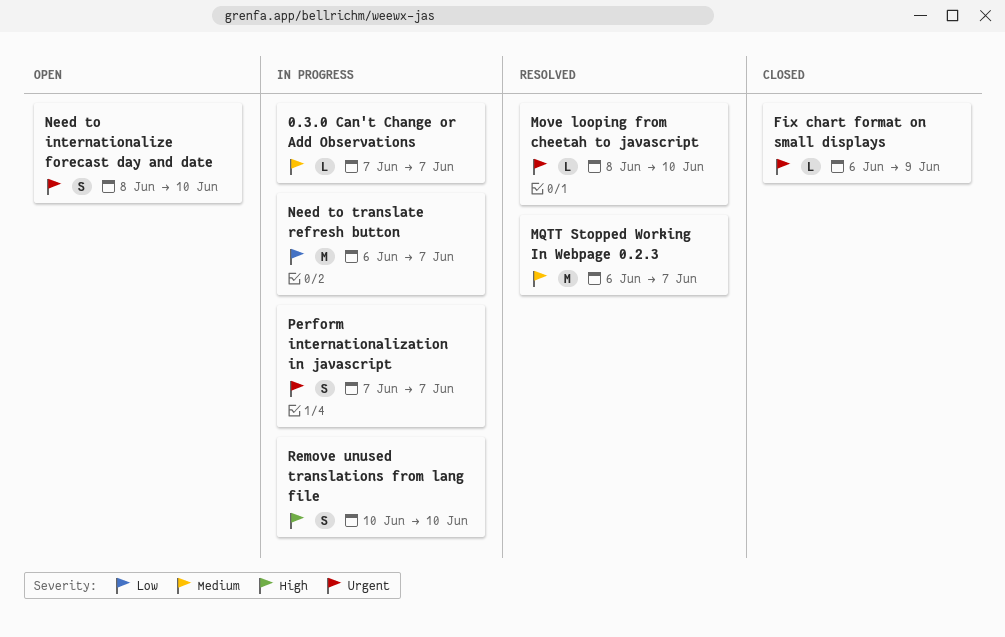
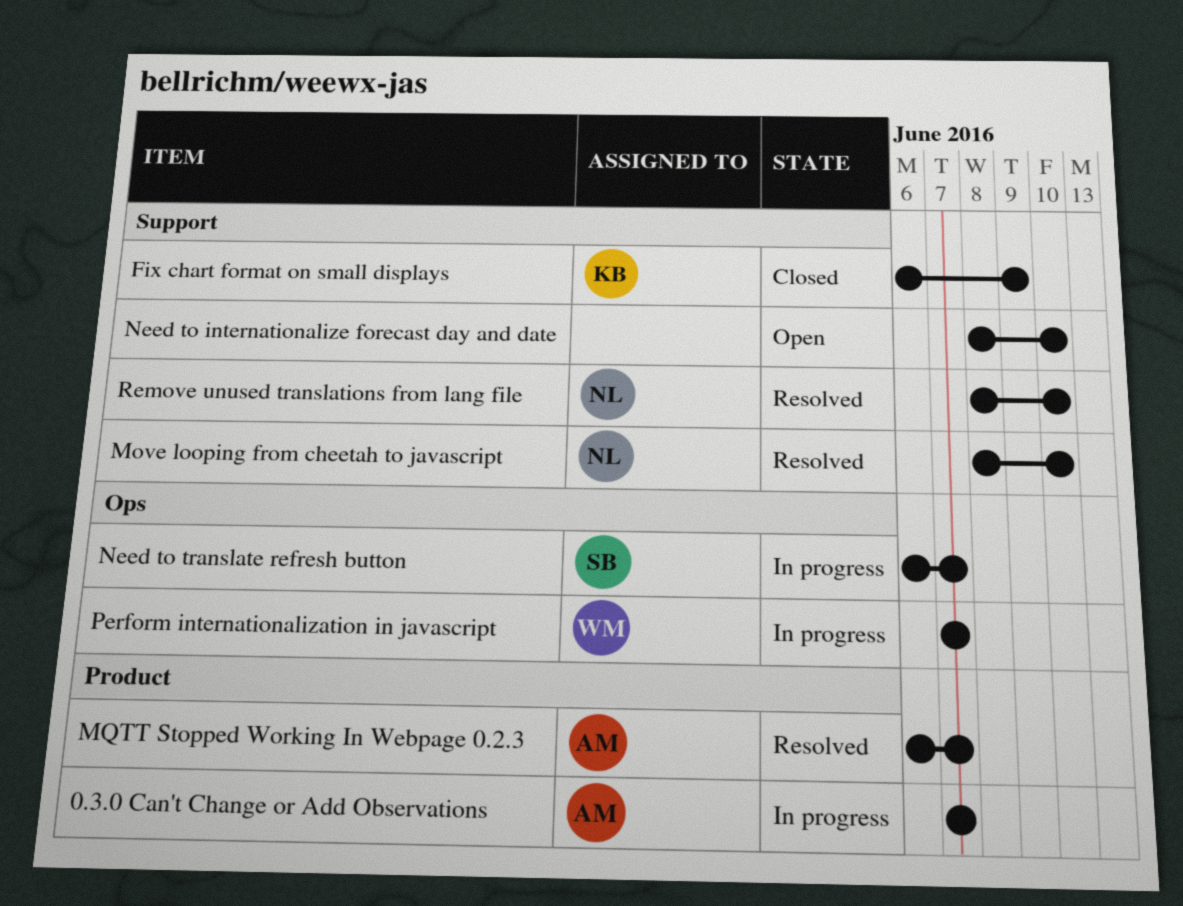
Remove unused translations from lang file, status: In progress -> Resolved
Remove unused translations from lang file, start: Jun 10 -> Jun 8

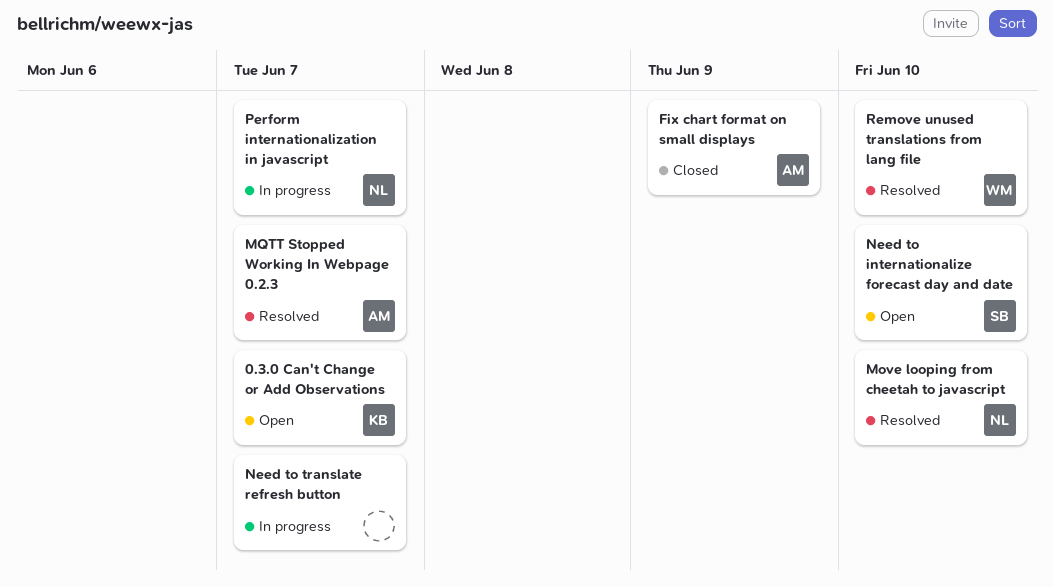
0.3.0 Can't Change or Add Observations, status: In progress -> Open
0.3.0 Can't Change or Add Observations, owner: AM -> KB
Fix chart format on small displays, owner: KB -> AM
Need to internationalize forecast day and date, owner: none -> SB
Need to translate refresh button, owner: SB -> none
Perform internationalization in javascript, owner: WM -> NL
Remove unused translations from lang file, owner: NL -> WM

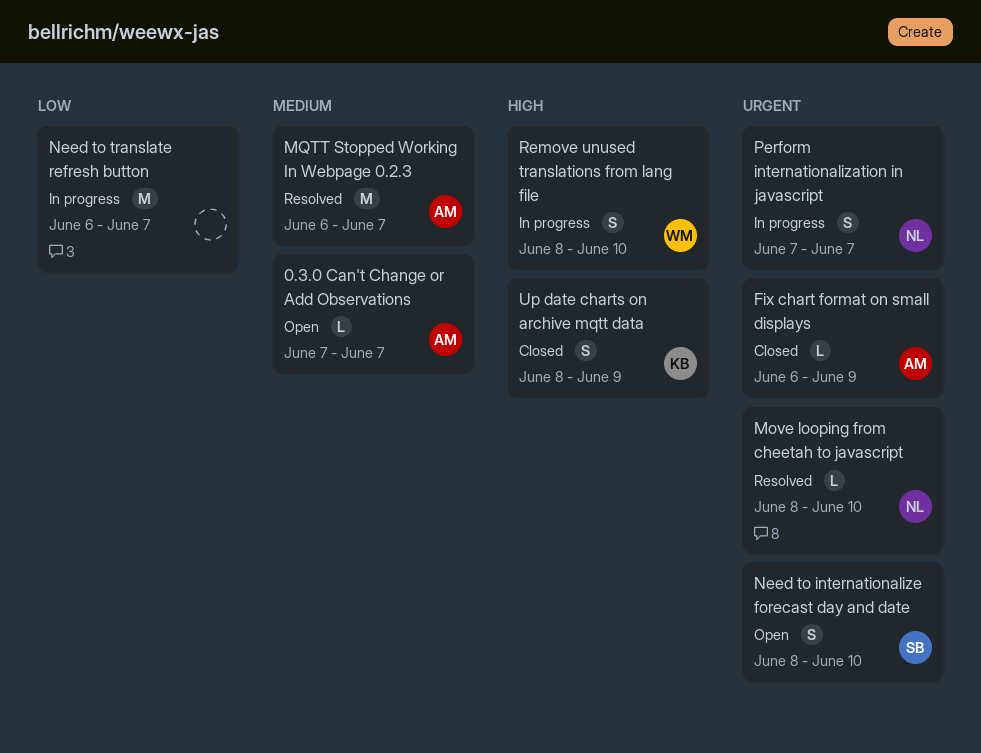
0.3.0 Can't Change or Add Observations, owner: KB -> AM
Remove unused translations from lang file, status: Resolved -> In progress
Up date charts on archive mqtt data: none -> present

